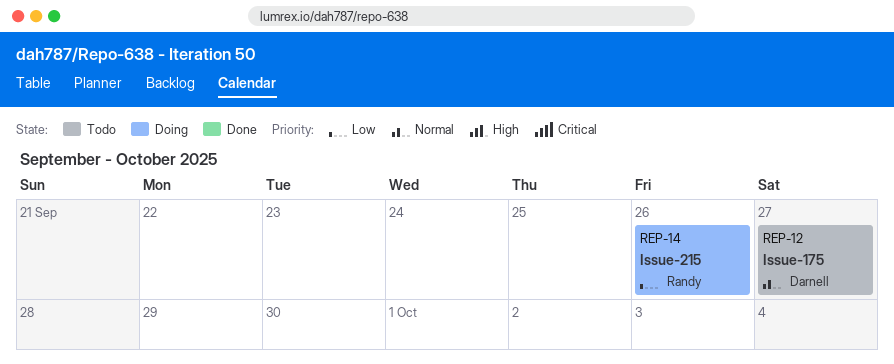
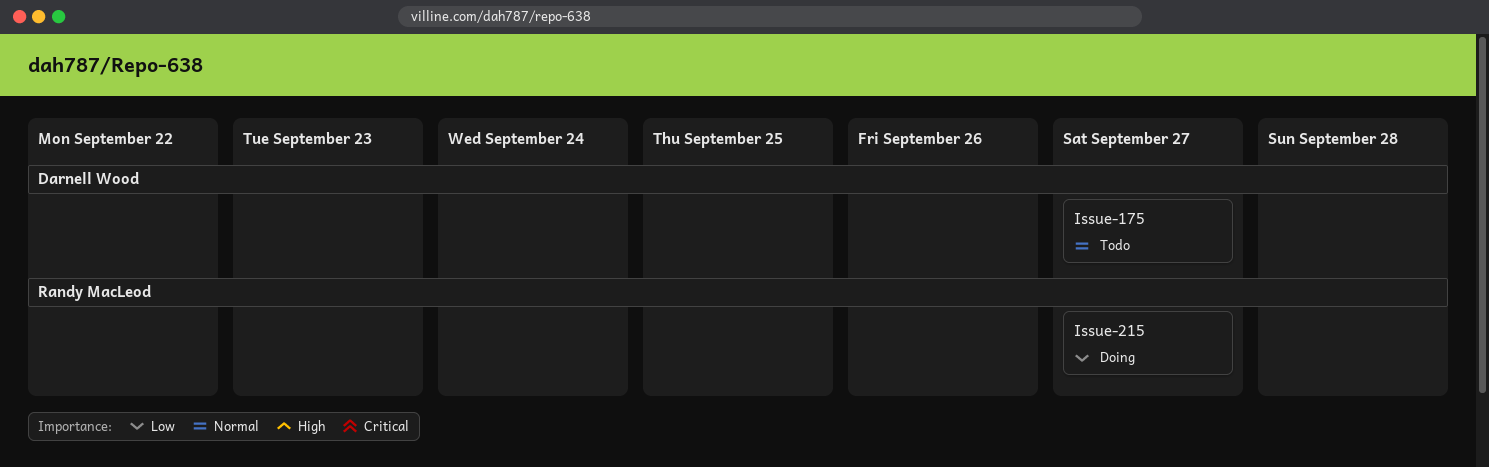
Issue-215, due: Sep 26 -> Sep 27

